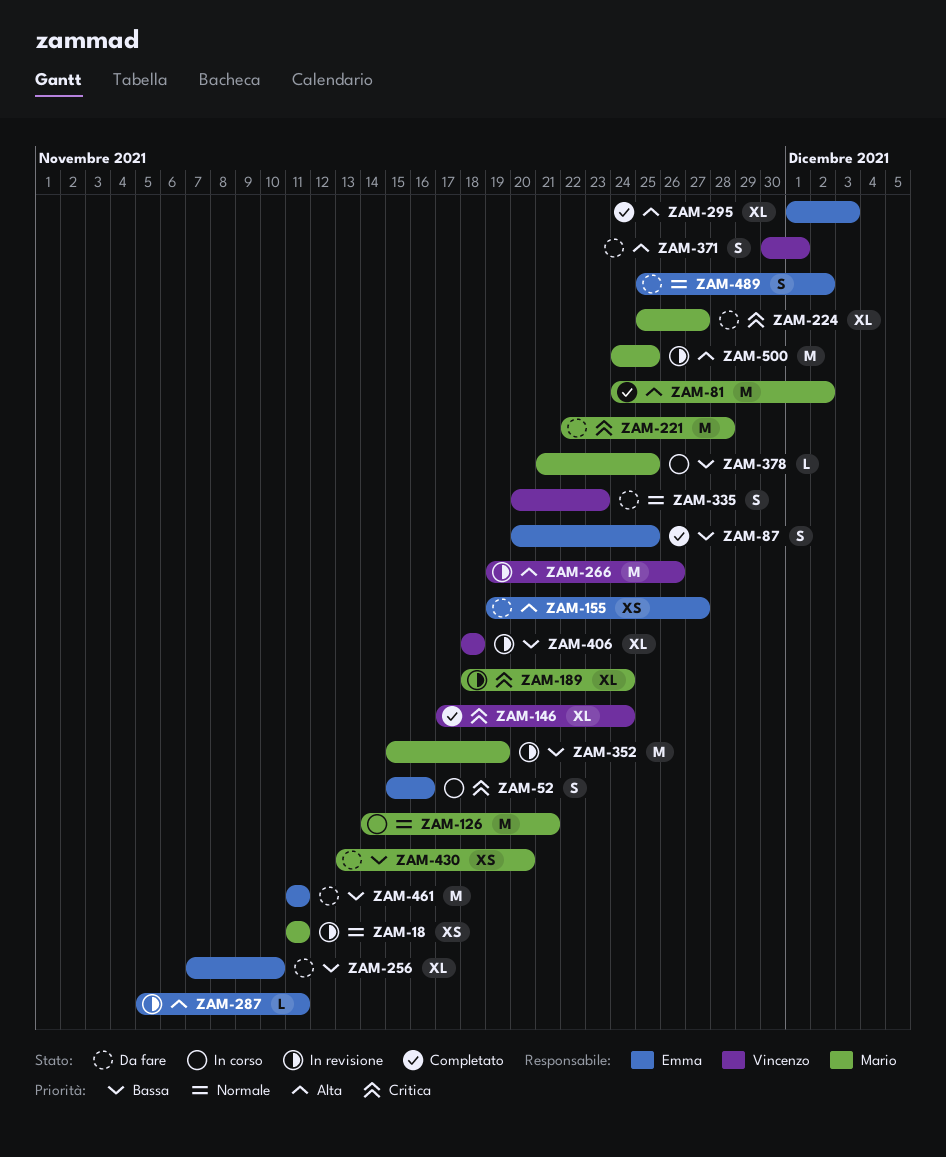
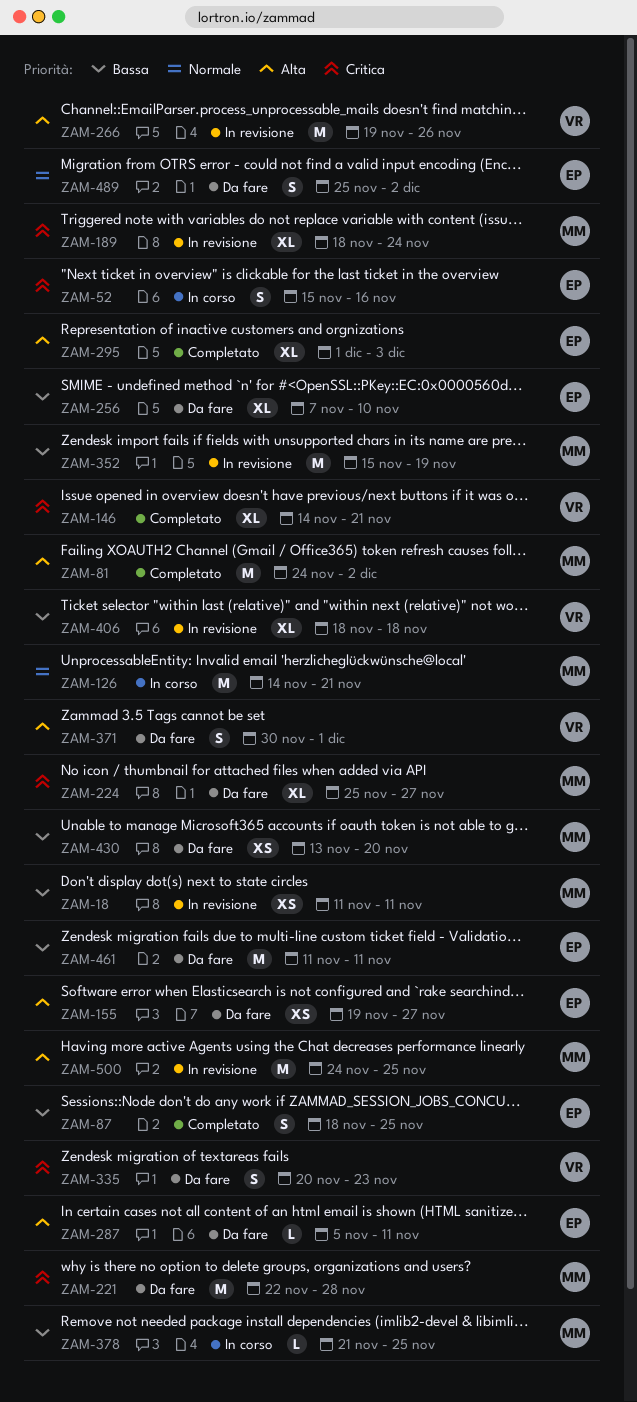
ZAM-18, priority: Normale -> Bassa
ZAM-87, start: Nov 20 -> Nov 18
ZAM-146, start: Nov 17 -> Nov 14
ZAM-146, due: Nov 24 -> Nov 21
ZAM-287, status: In revisione -> Da fare
ZAM-335, priority: Normale -> Critica

